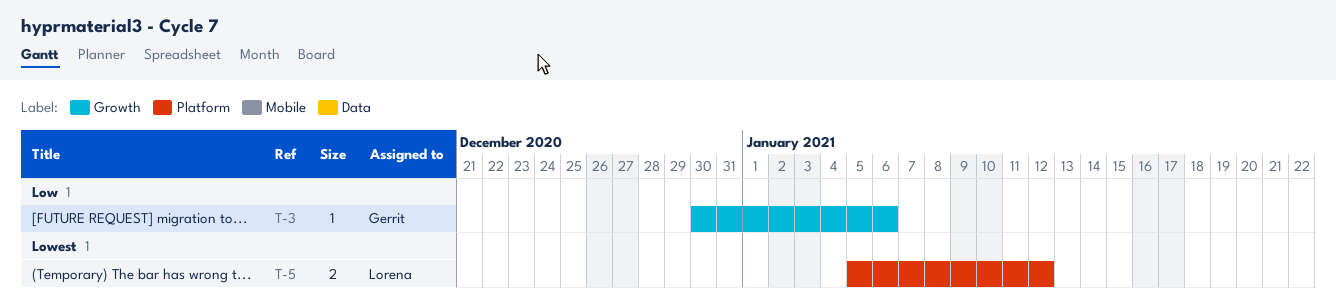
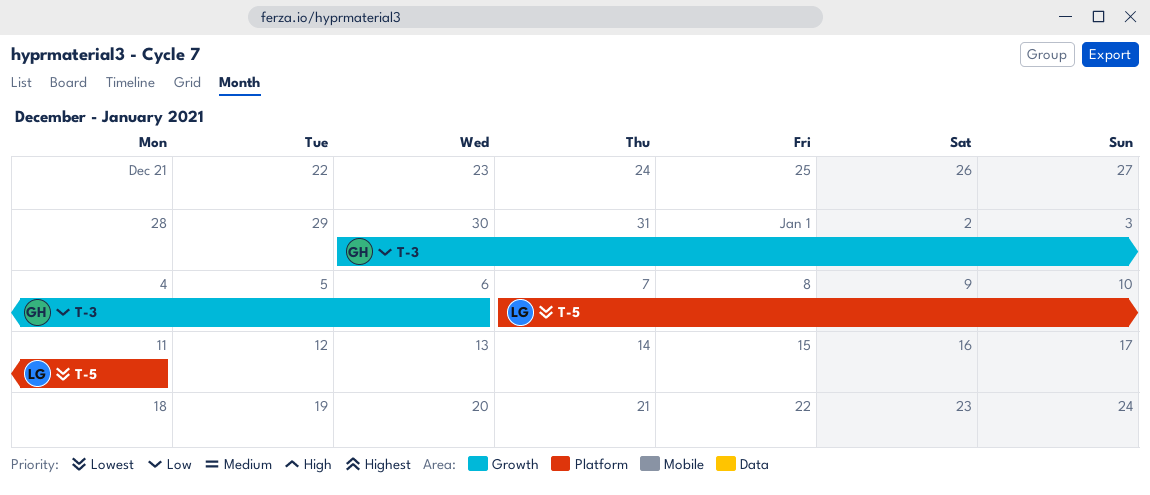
T-5, start: Jan 5 -> Jan 7
T-5, due: Jan 12 -> Jan 11

